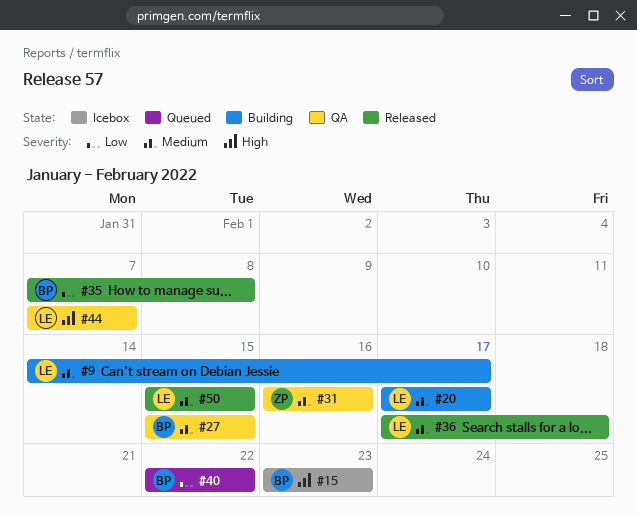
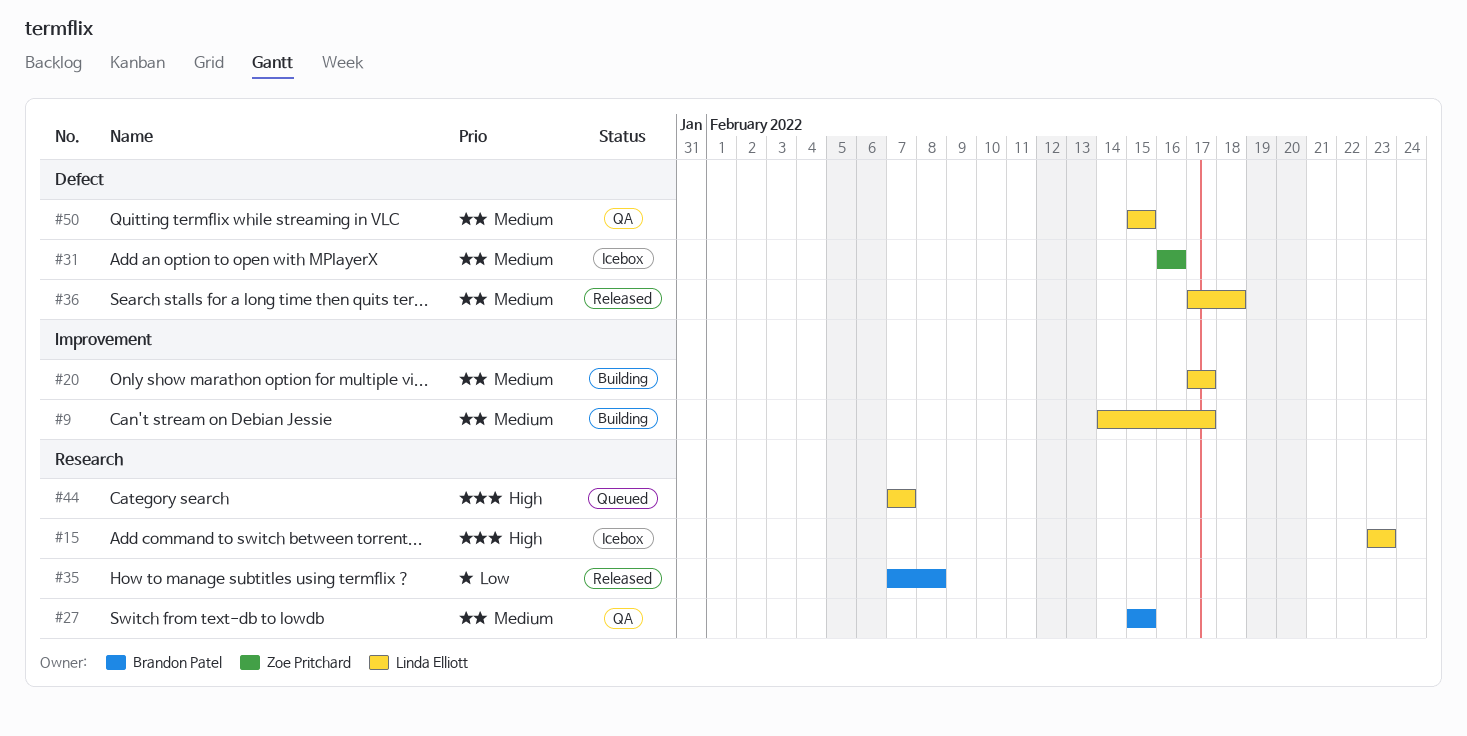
#15, owner: Brandon Patel -> Linda Elliott
#31, status: QA -> Icebox
#40: present -> none
#44, status: QA -> Queued
#50, status: Released -> QA

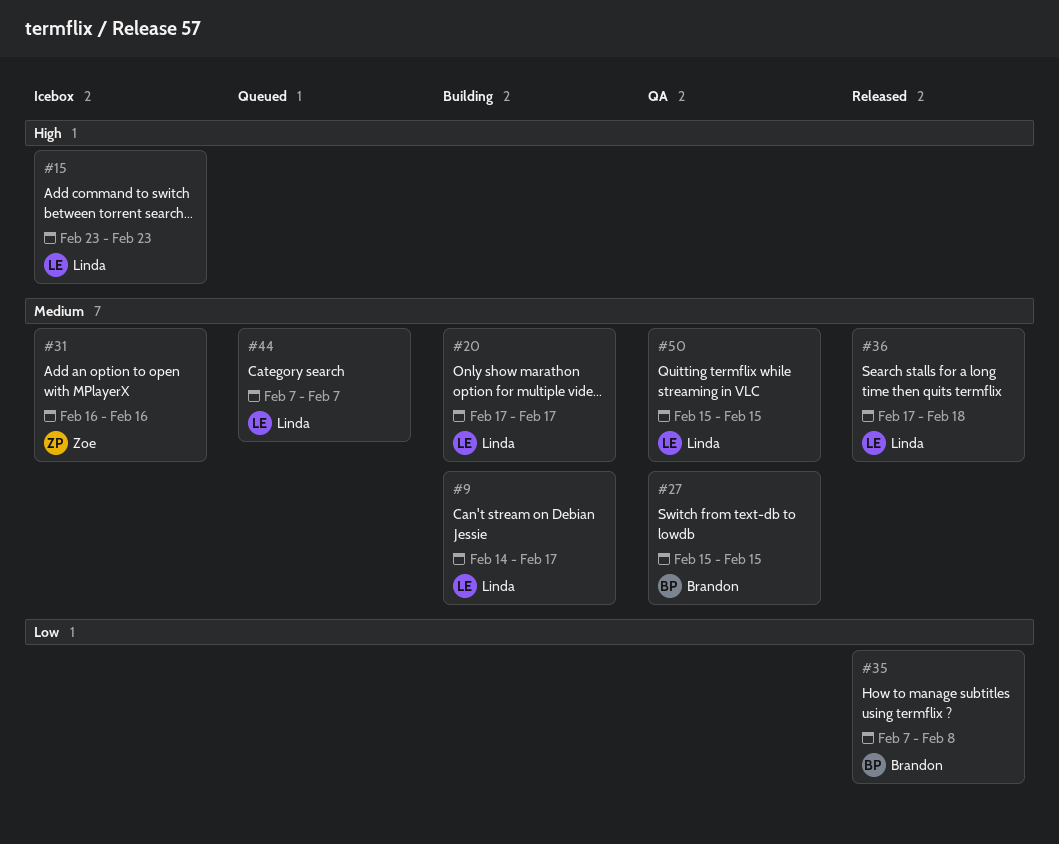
#44, priority: High -> Medium

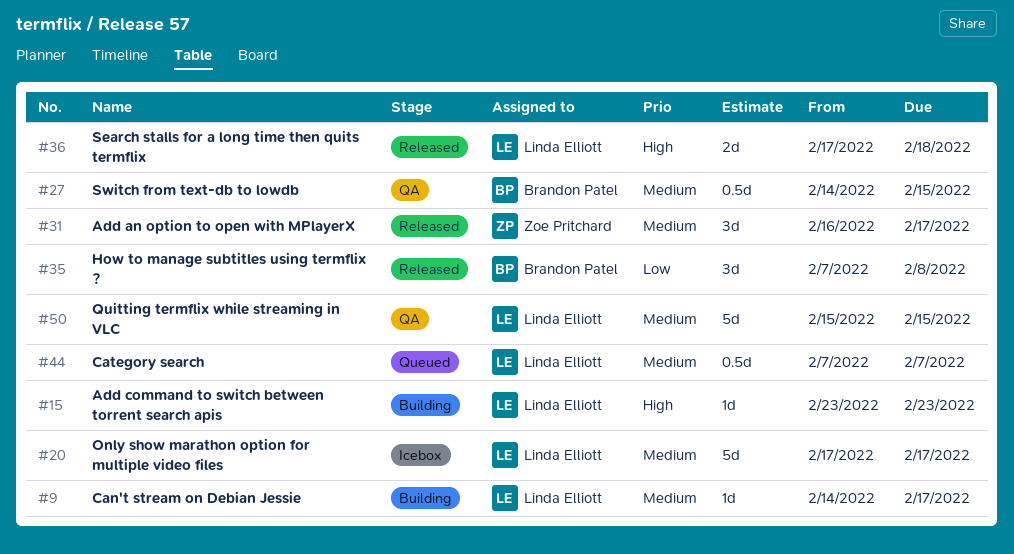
#15, status: Icebox -> Building
#20, status: Building -> Icebox
#27, start: Feb 15 -> Feb 14
#31, status: Icebox -> Released
#31, due: Feb 16 -> Feb 17
#36, priority: Medium -> High

